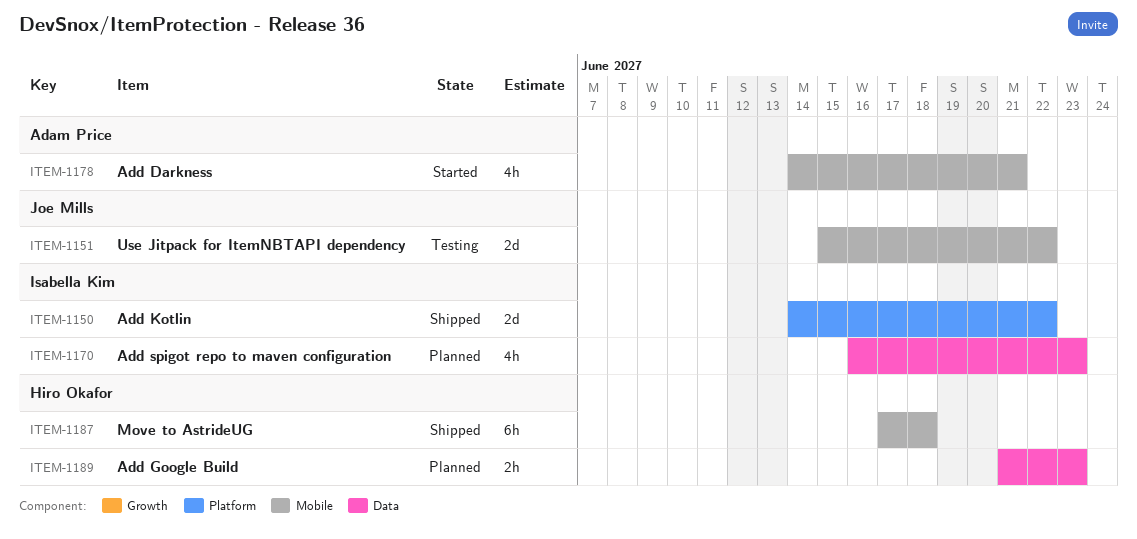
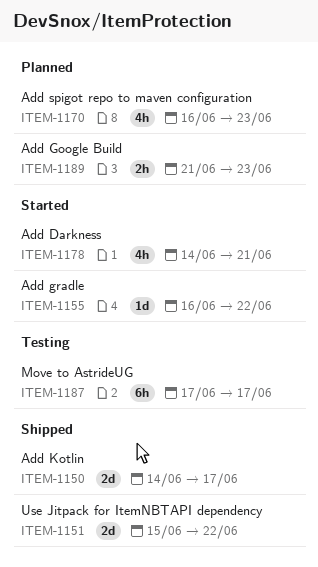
ITEM-1150, due: Jun 22 -> Jun 17
ITEM-1151, status: Testing -> Shipped
ITEM-1155: none -> present
ITEM-1187, status: Shipped -> Testing
ITEM-1187, due: Jun 18 -> Jun 17

